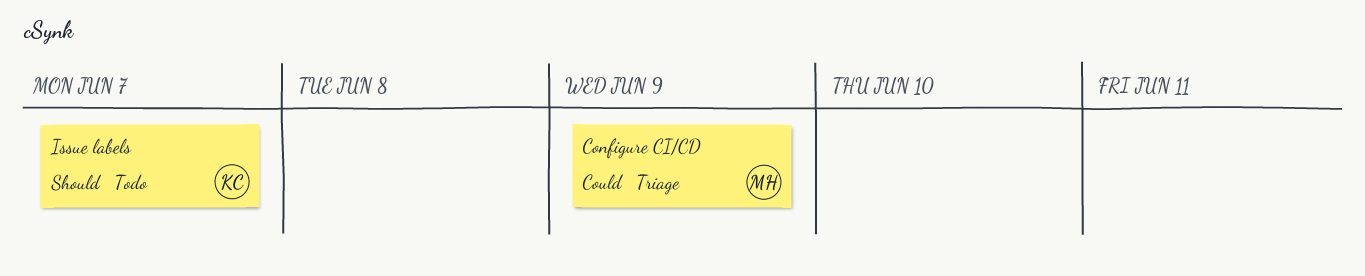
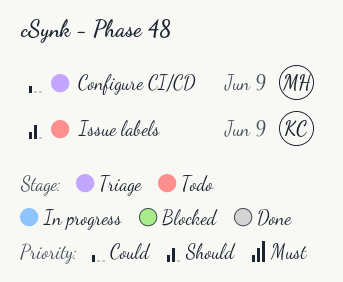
Issue labels, due: Jun 7 -> Jun 9

